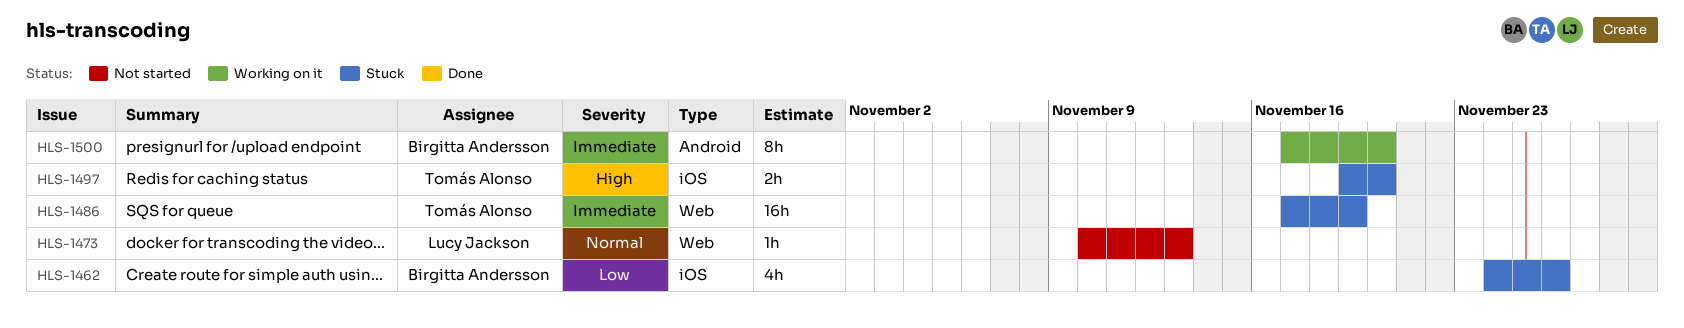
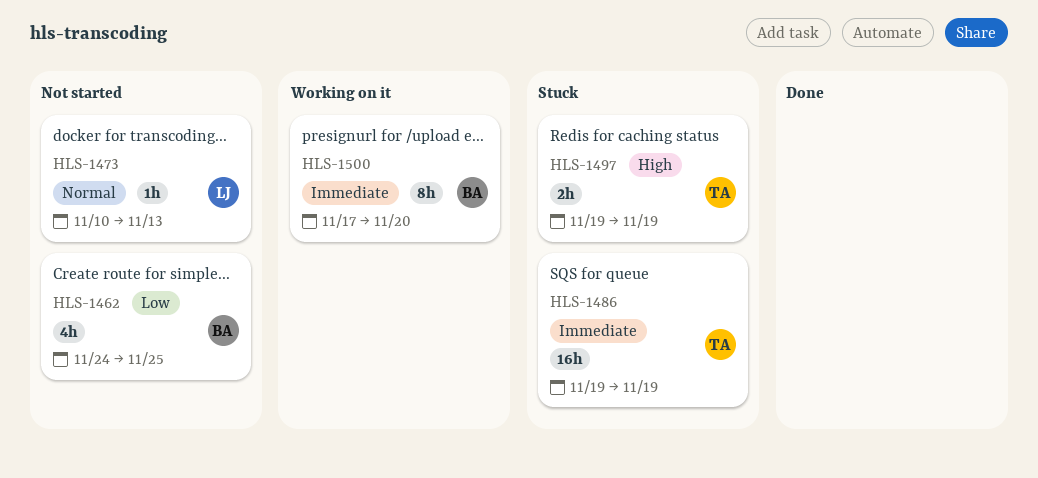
HLS-1462, status: Stuck -> Not started
HLS-1462, due: Nov 26 -> Nov 25
HLS-1486, start: Nov 17 -> Nov 19
HLS-1497, due: Nov 20 -> Nov 19

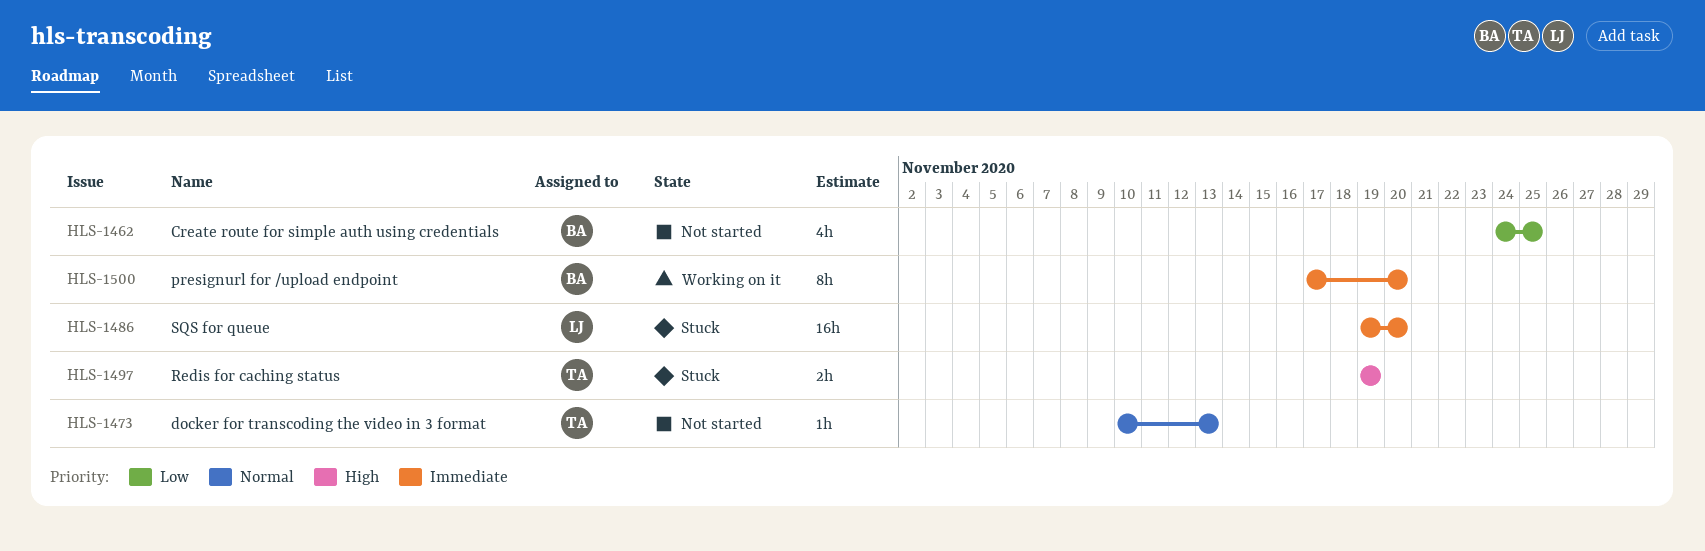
HLS-1473, owner: LJ -> TA
HLS-1486, owner: TA -> LJ
HLS-1486, due: Nov 19 -> Nov 20

